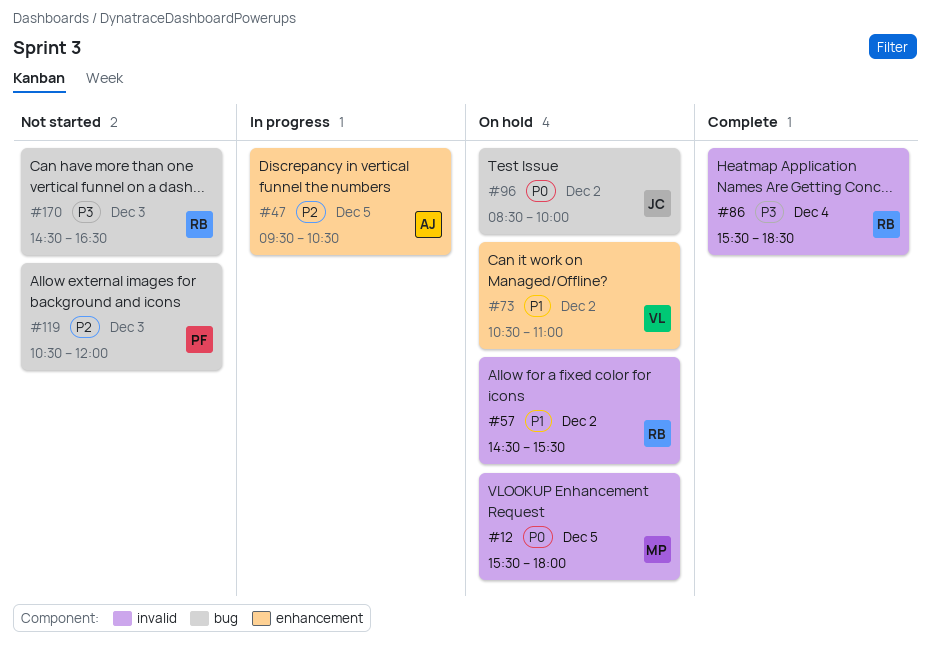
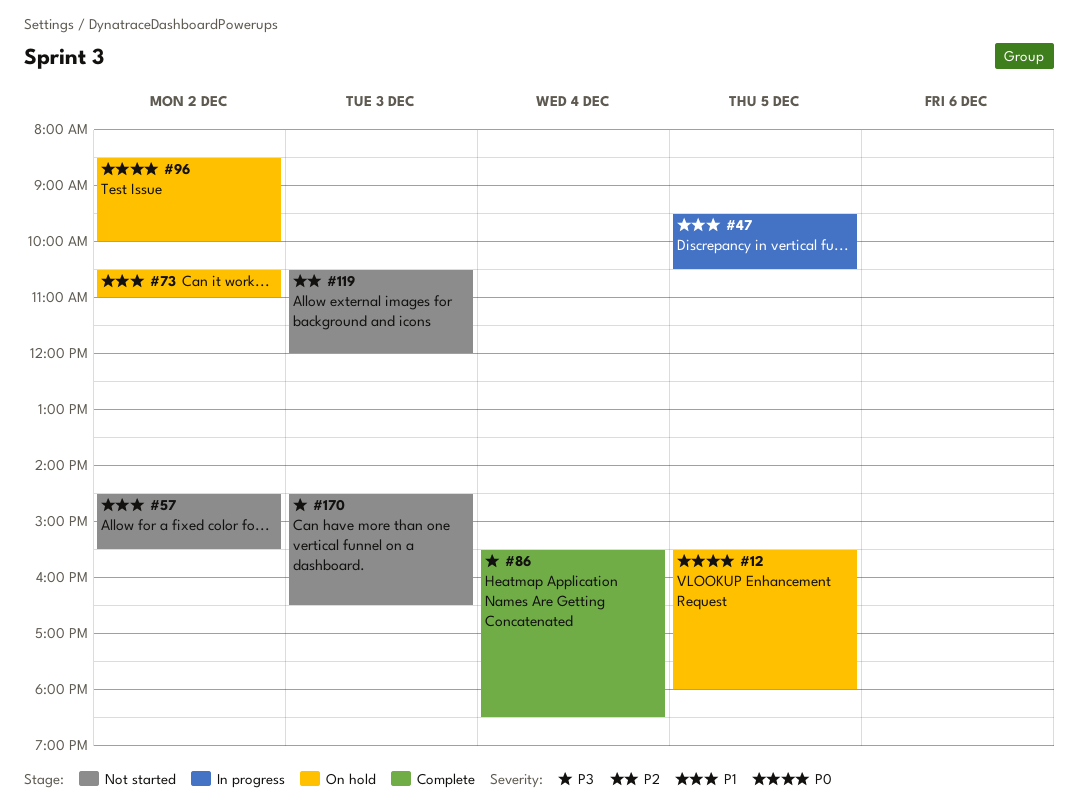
#47, priority: P2 -> P1
#57, status: On hold -> Not started

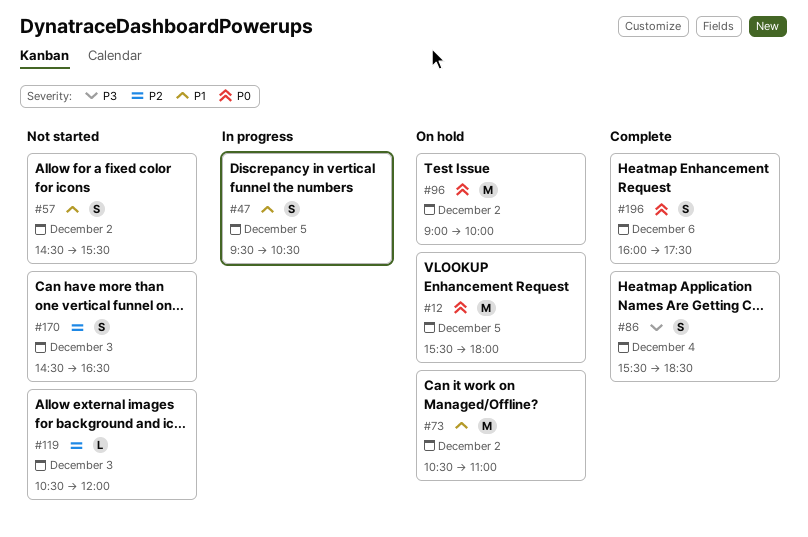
#96, begins: 08:30 -> 09:00
#170, priority: P3 -> P2
#196: none -> present

